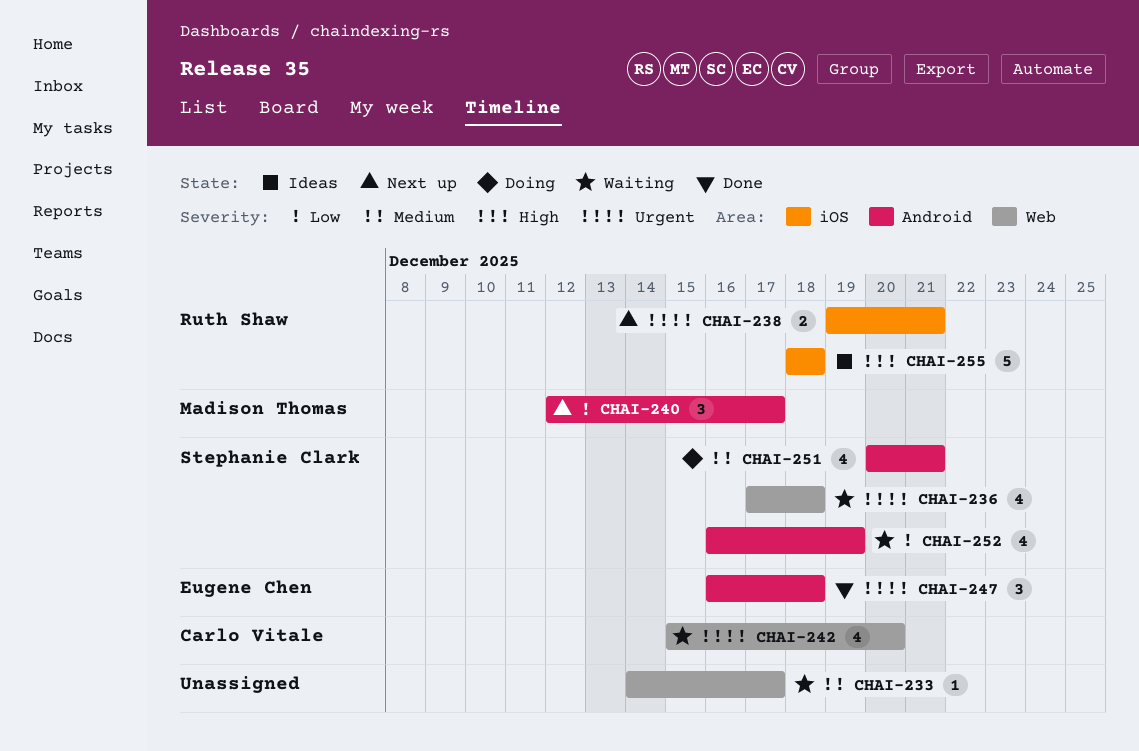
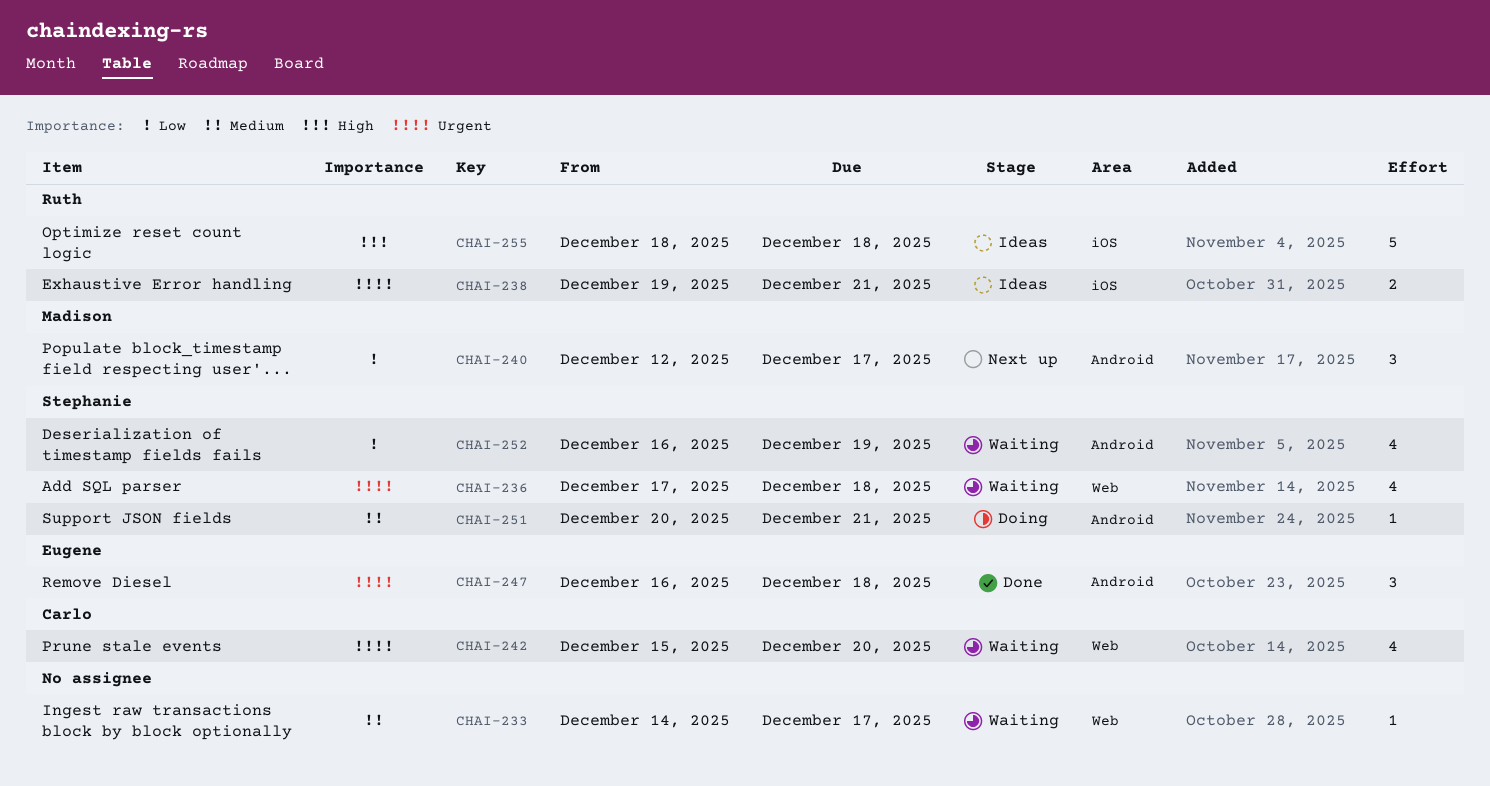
CHAI-238, status: Next up -> Ideas
CHAI-251, estimate: 4 -> 1

